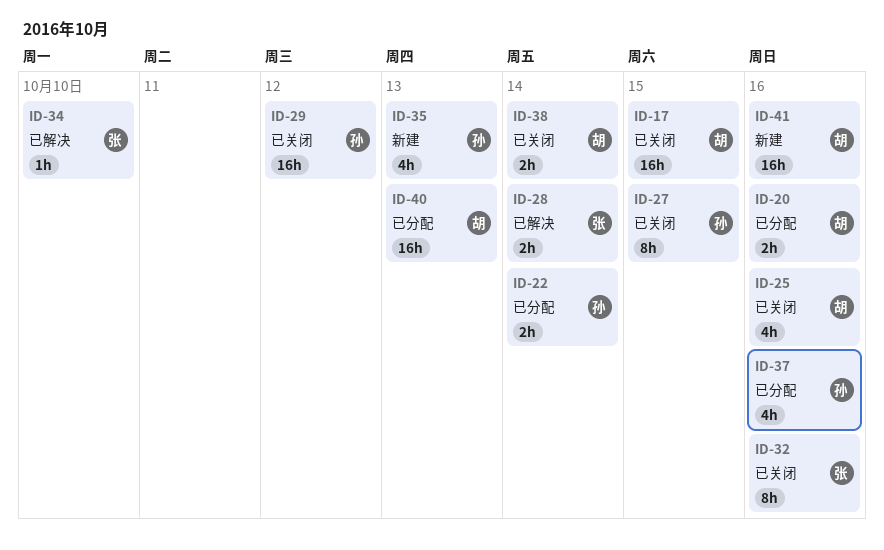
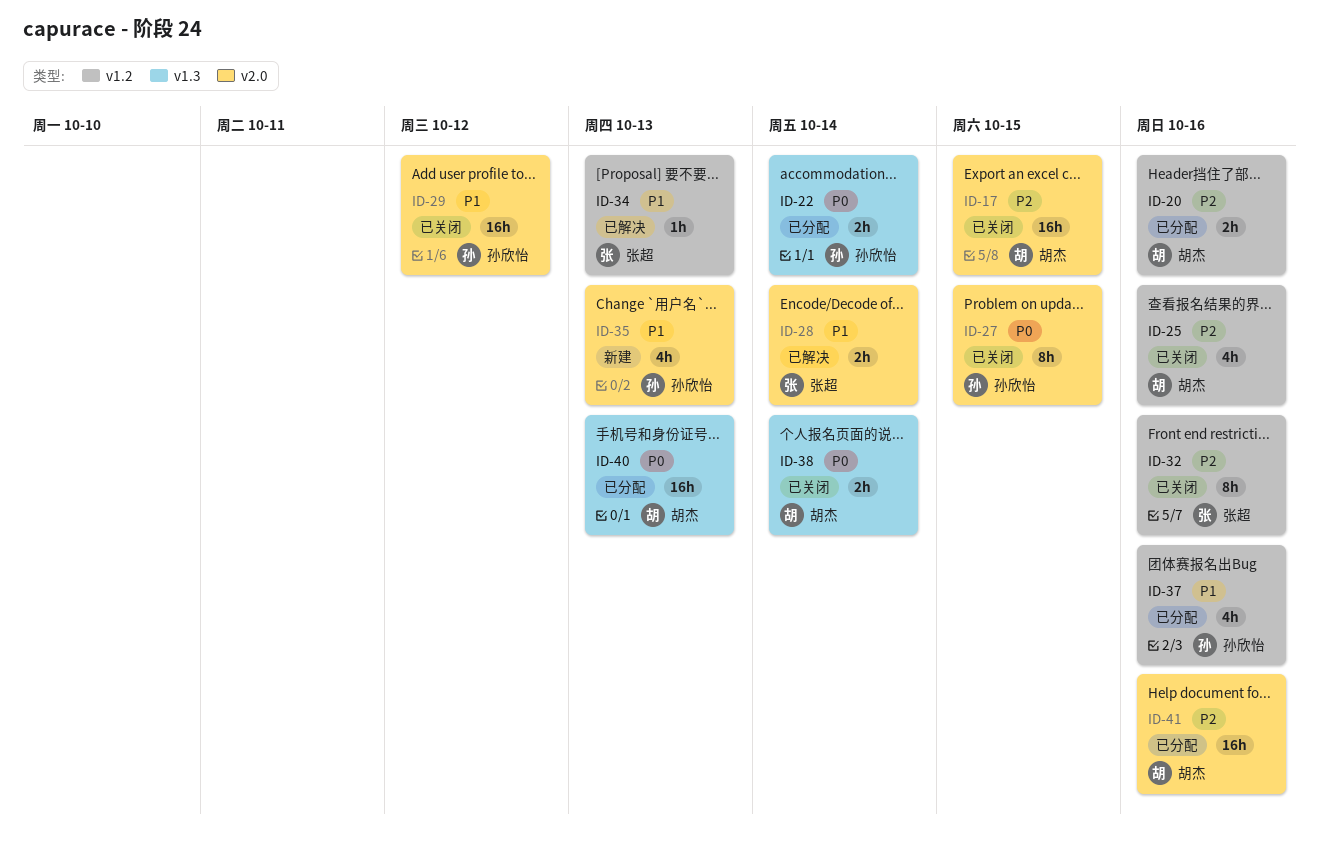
ID-34, due: Oct 10 -> Oct 13
ID-41, status: 新建 -> 已分配

